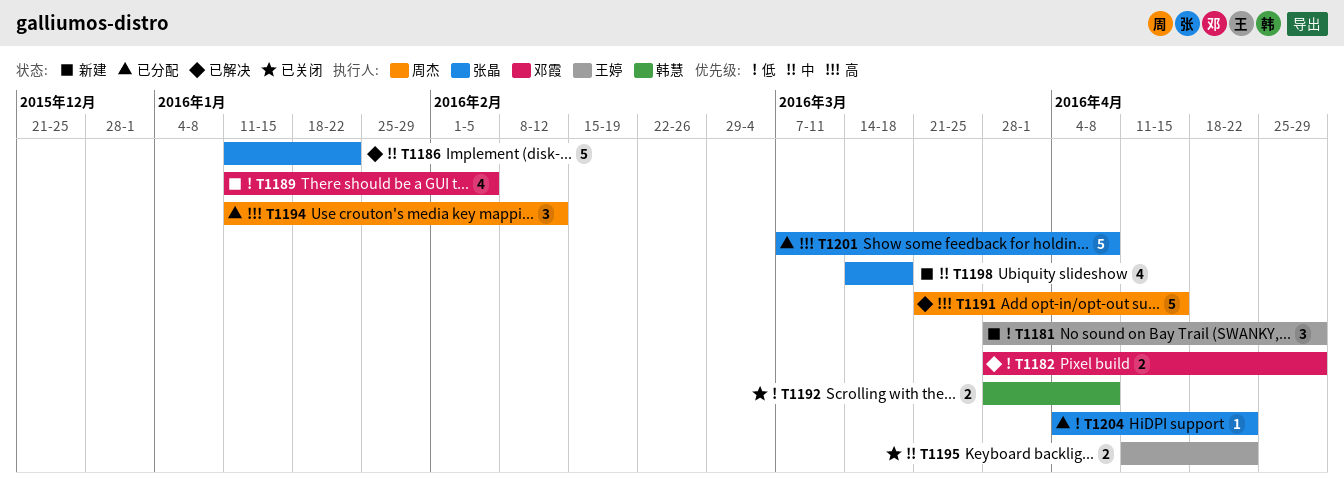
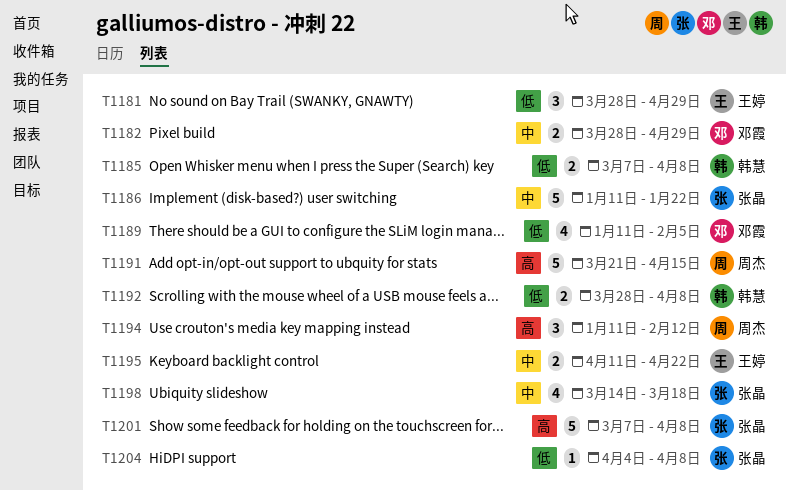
T1182, priority: 低 -> 中
T1185: none -> present
T1204, due: Apr 22 -> Apr 8

